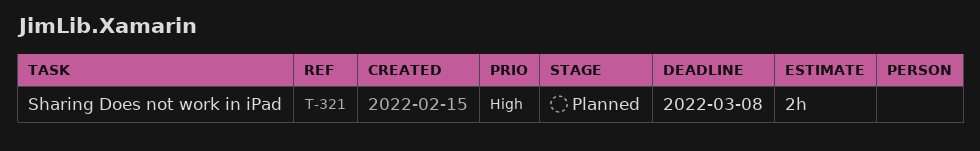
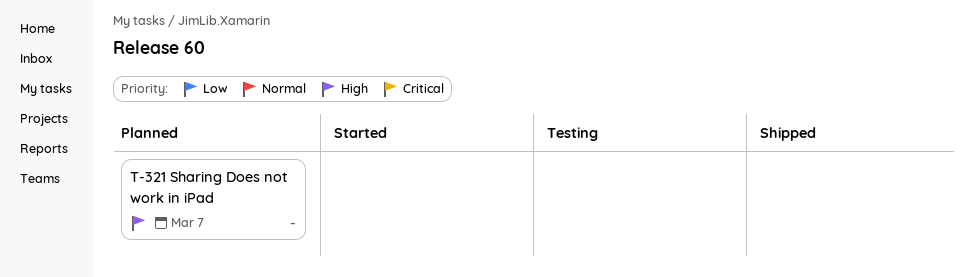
T-321, due: Mar 8 -> Mar 7

